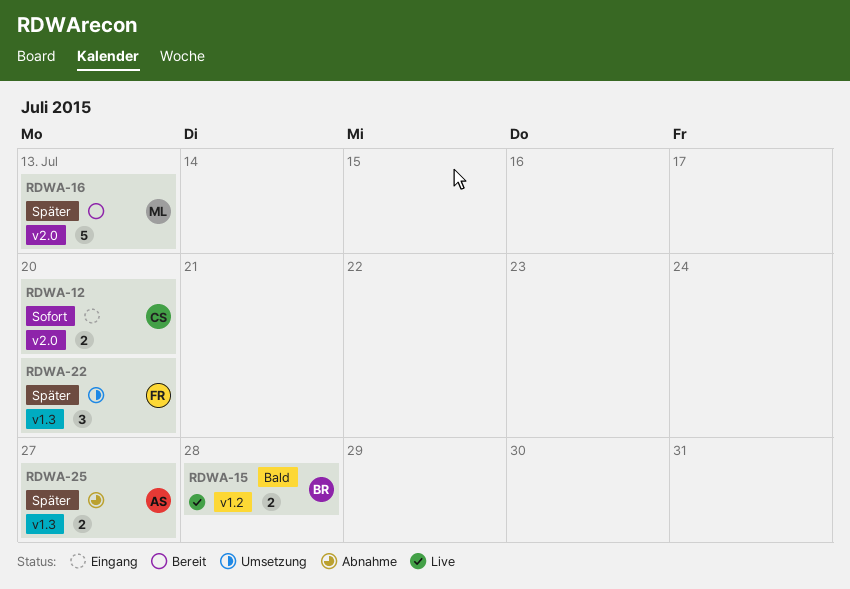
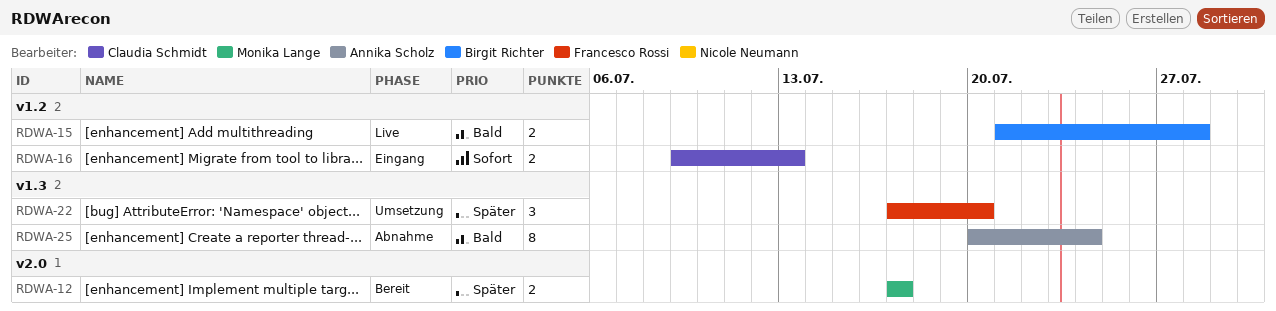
RDWA-12, status: Eingang -> Bereit
RDWA-12, owner: Claudia Schmidt -> Monika Lange
RDWA-12, priority: Sofort -> Später
RDWA-12, due: Jul 20 -> Jul 17
RDWA-16, status: Bereit -> Eingang
RDWA-16, owner: Monika Lange -> Claudia Schmidt
RDWA-16, priority: Später -> Sofort
RDWA-16, label: v2.0 -> v1.2
RDWA-16, estimate: 5 -> 2
RDWA-25, priority: Später -> Bald
RDWA-25, estimate: 2 -> 8
RDWA-25, due: Jul 27 -> Jul 24

